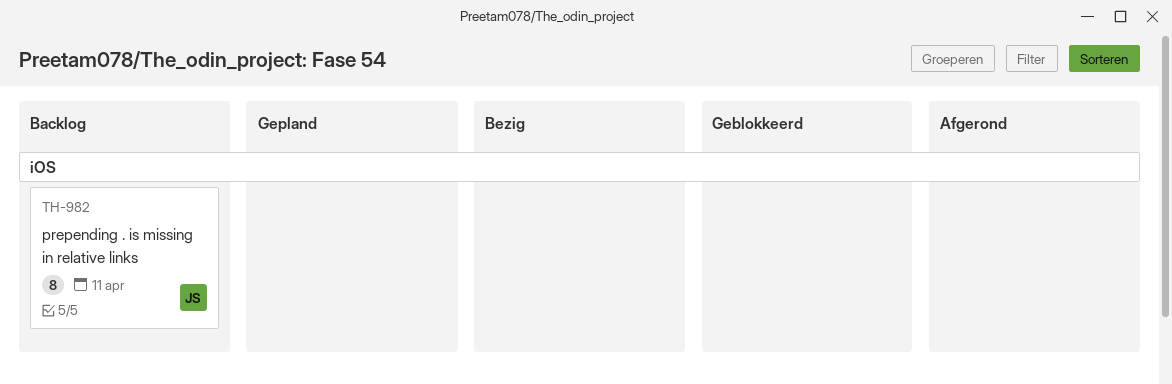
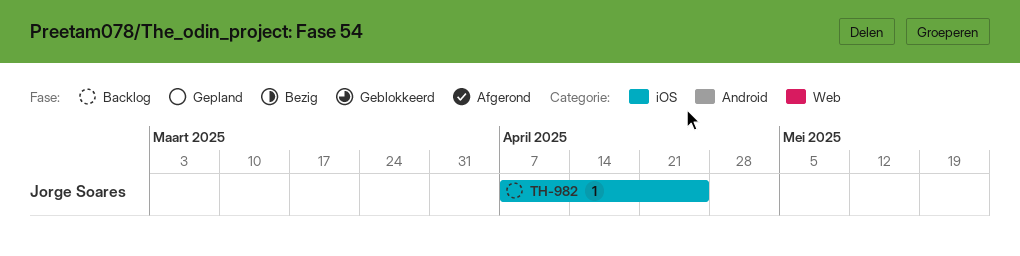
TH-982, estimate: 8 -> 1
TH-982, due: Apr 11 -> Apr 25

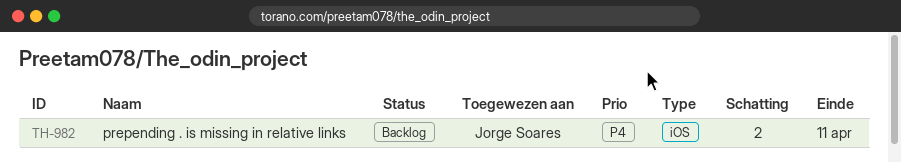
TH-982, estimate: 1 -> 2
TH-982, due: Apr 25 -> Apr 11

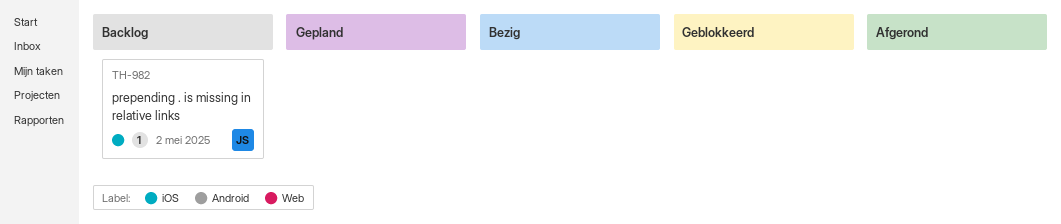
TH-982, estimate: 2 -> 1
TH-982, due: Apr 11 -> May 2

